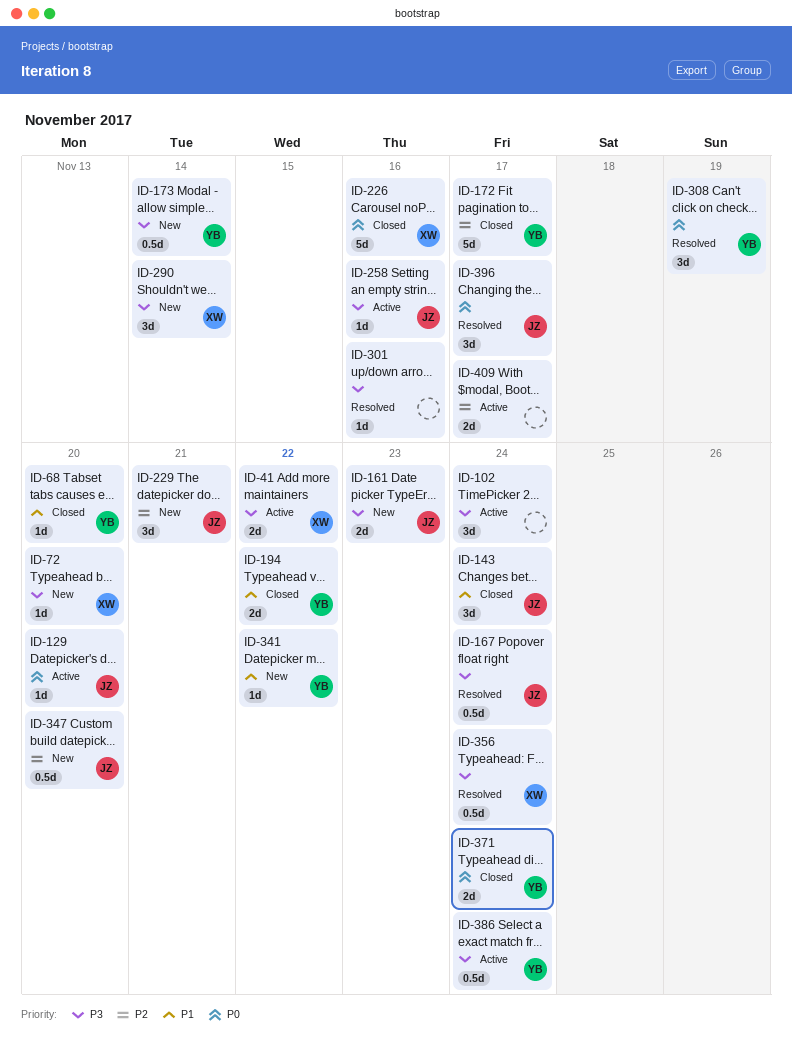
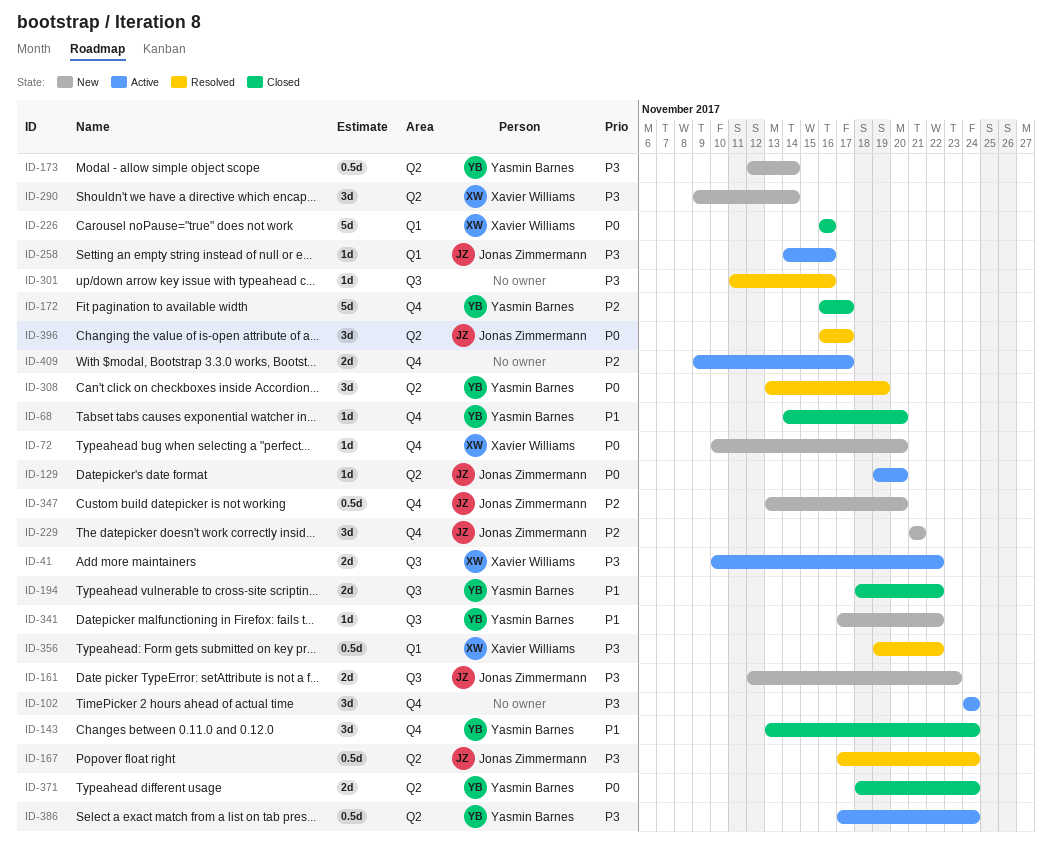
ID-72, priority: P3 -> P0
ID-143, owner: Jonas Zimmermann -> Yasmin Barnes
ID-356, due: Nov 24 -> Nov 22

